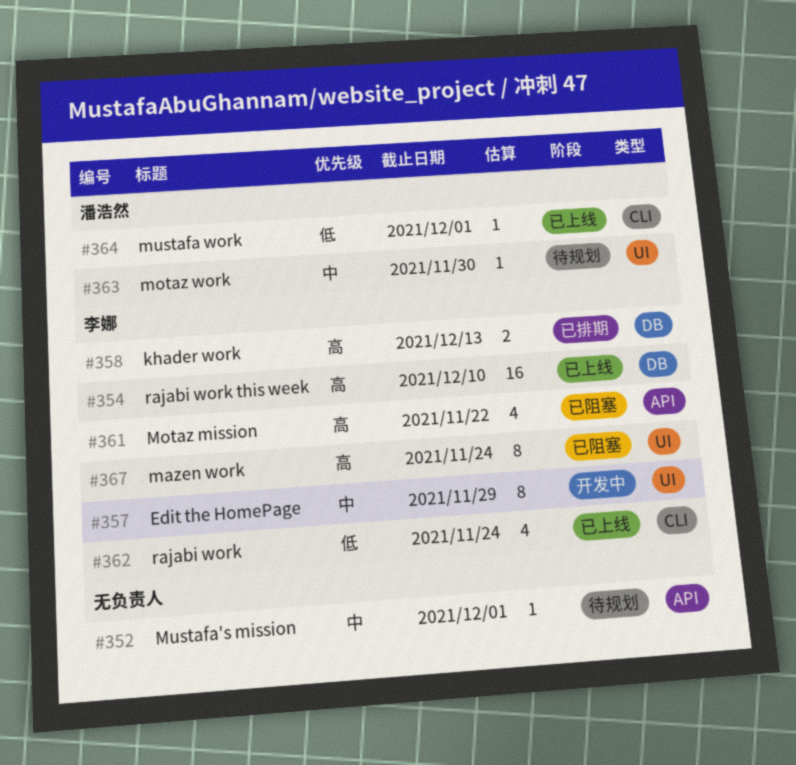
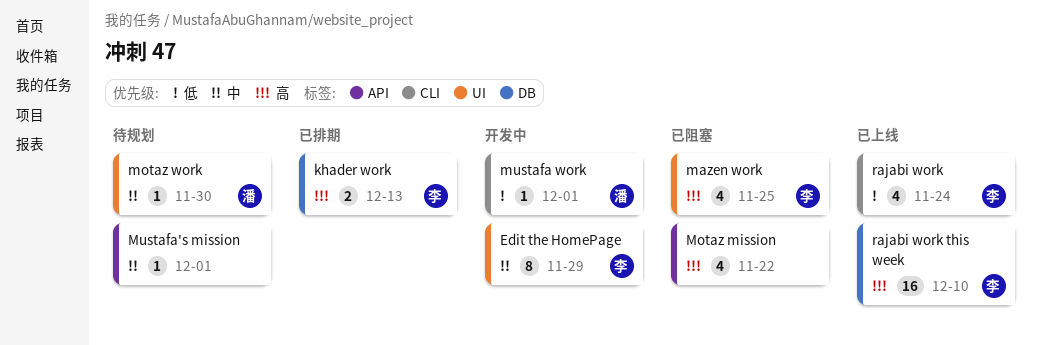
mazen work, estimate: 8 -> 4
mazen work, due: Nov 24 -> Nov 25
Motaz mission, owner: 李娜 -> none
mustafa work, status: 已上线 -> 开发中

